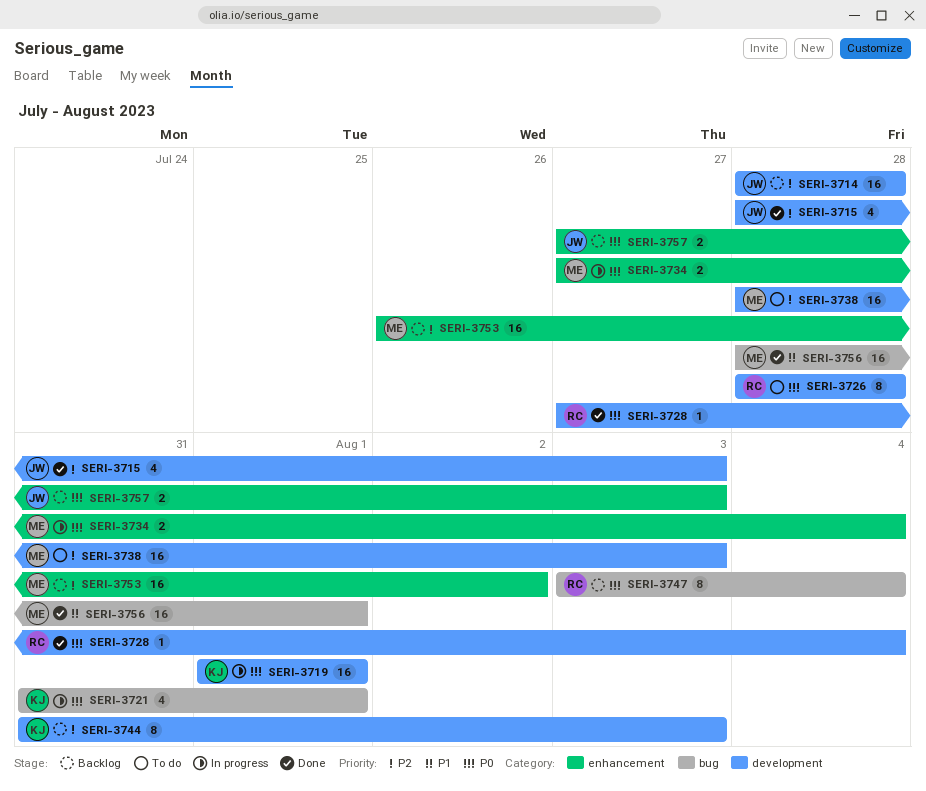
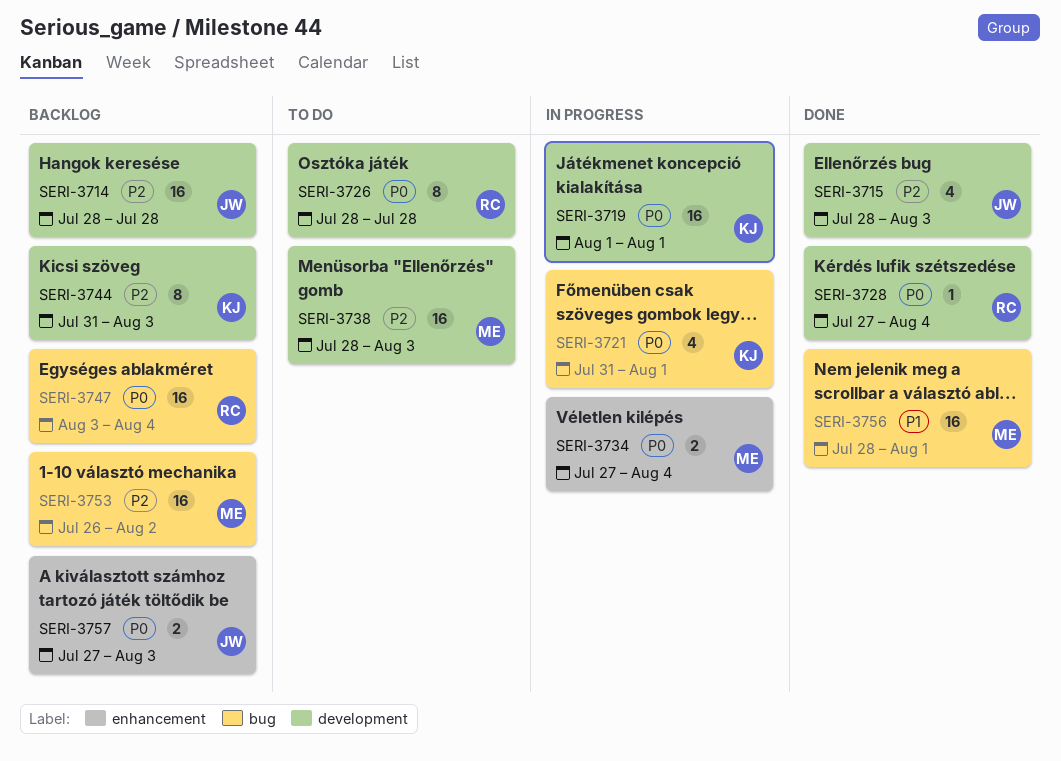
SERI-3747, estimate: 8 -> 16
SERI-3753, label: enhancement -> bug

